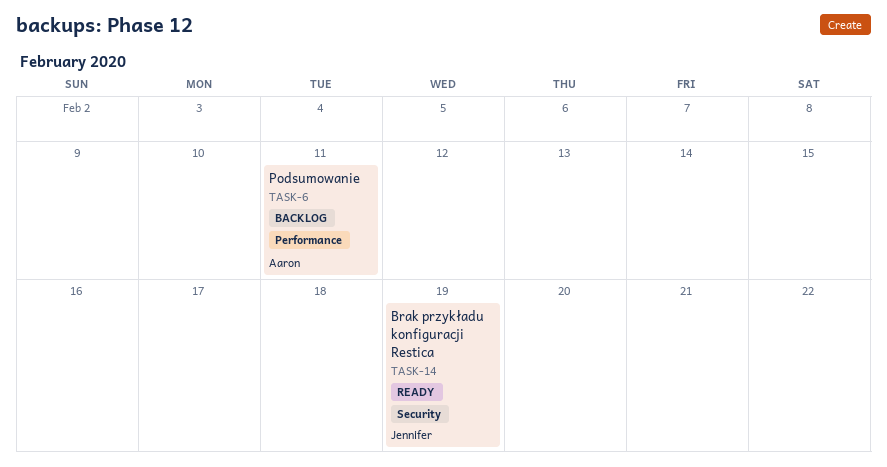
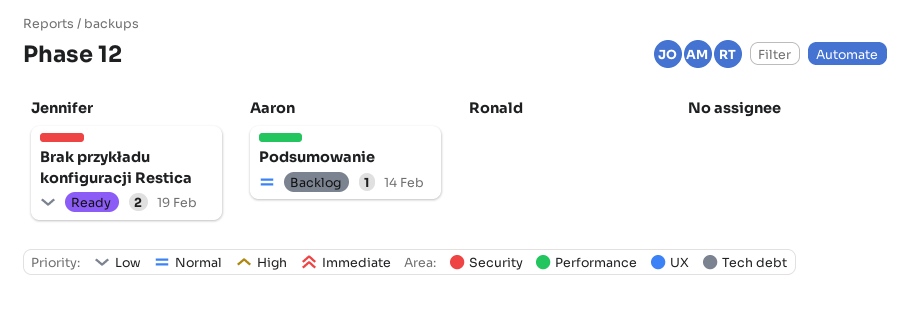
Podsumowanie, due: Feb 11 -> Feb 14

